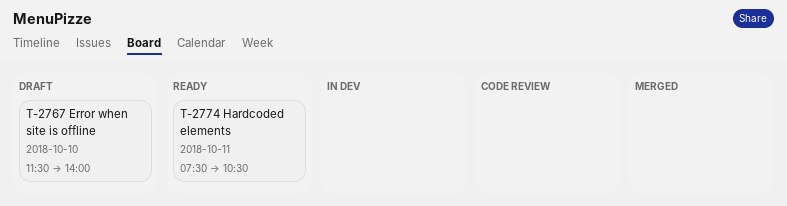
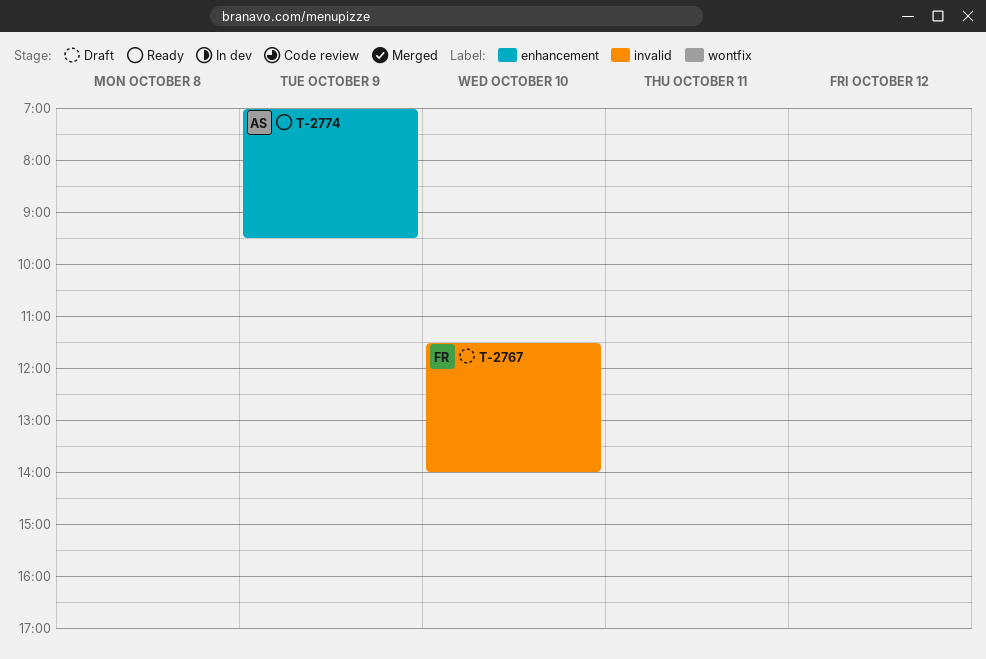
T-2774, day: Oct 11 -> Oct 9
T-2774, begins: 07:30 -> 07:00
T-2774, ends: 10:30 -> 09:30

